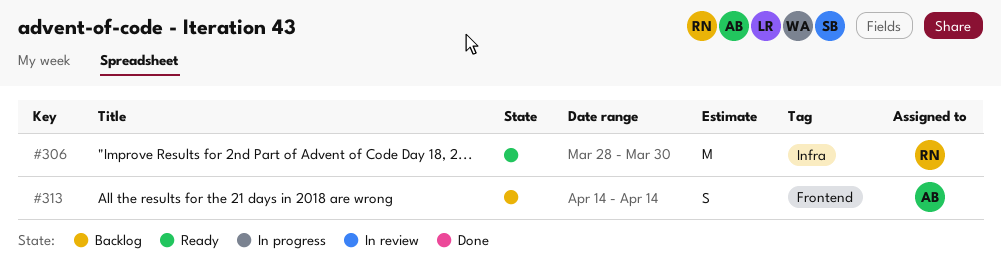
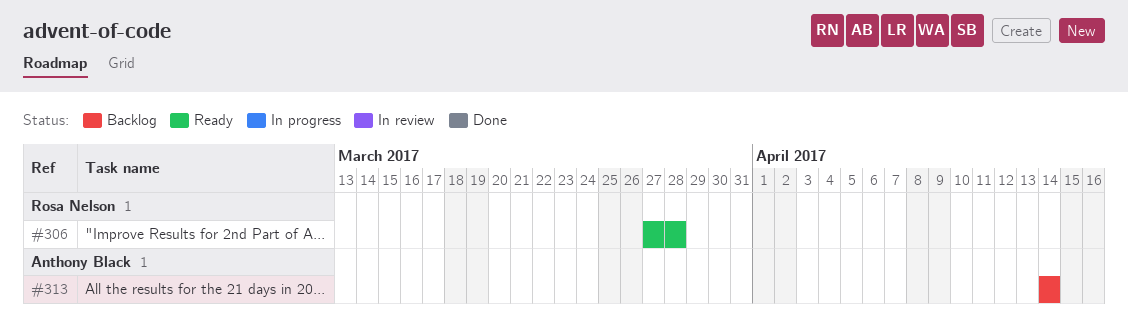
#306, start: Mar 28 -> Mar 27
#306, due: Mar 30 -> Mar 28

